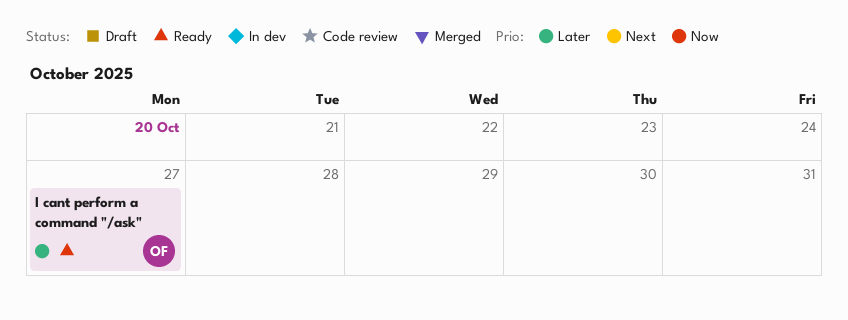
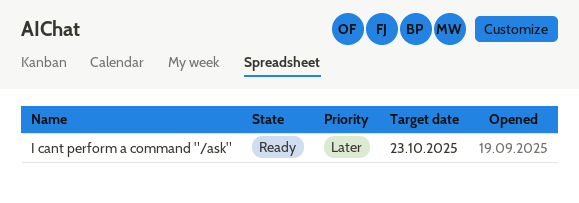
I cant perform a command "/ask", due: Oct 27 -> Oct 23

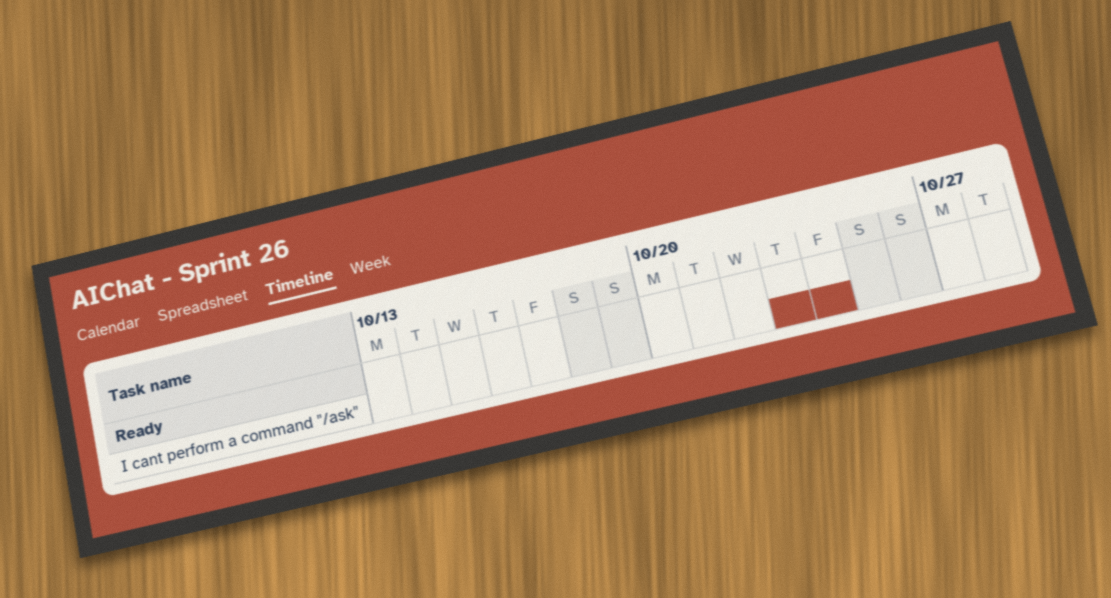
I cant perform a command "/ask", due: Oct 23 -> Oct 24

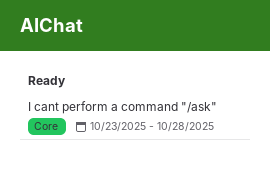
I cant perform a command "/ask", due: Oct 24 -> Oct 28

